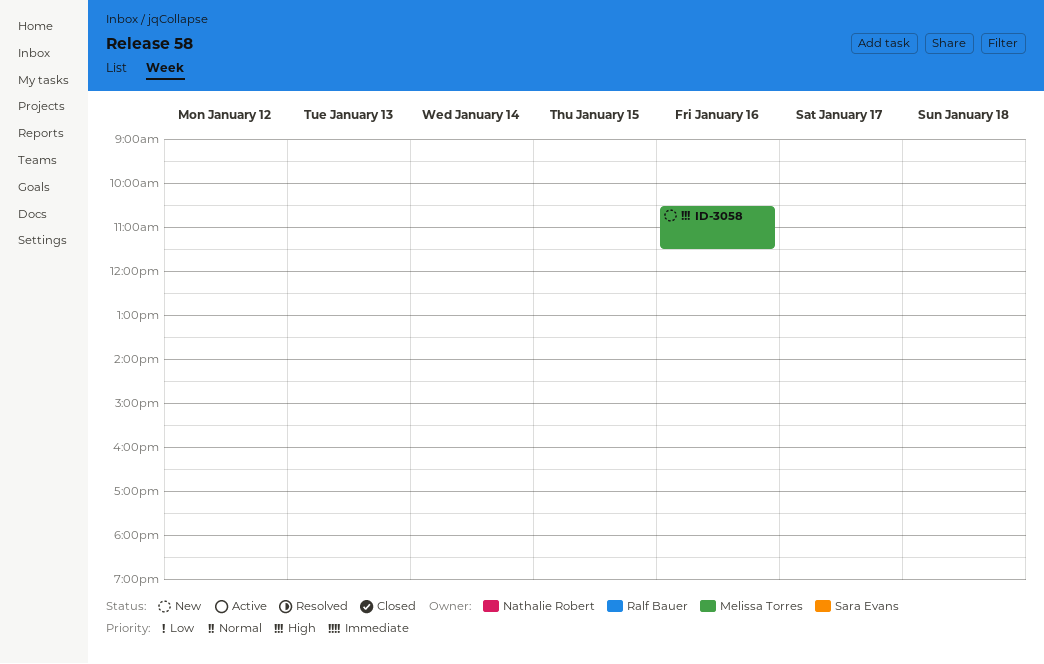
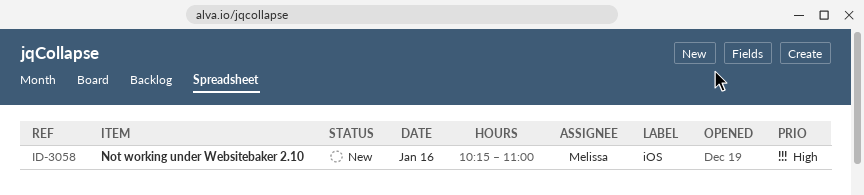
ID-3058, begins: 10:30 -> 10:15
ID-3058, ends: 11:30 -> 11:00

